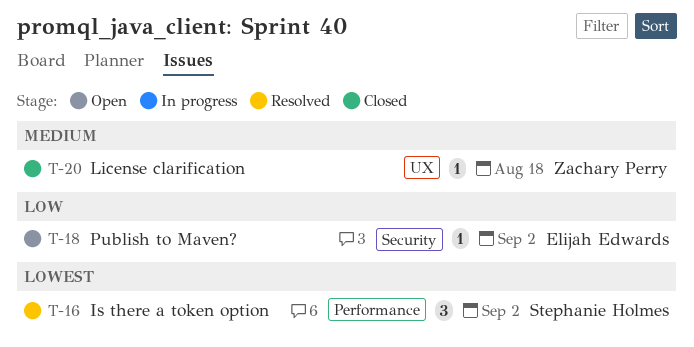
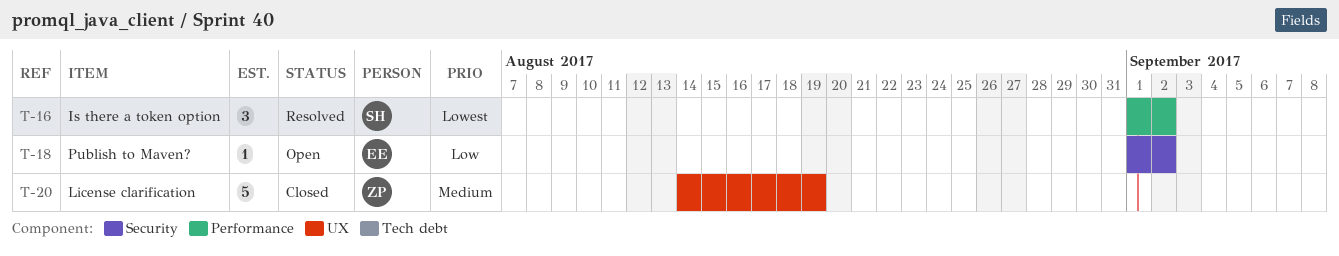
T-20, estimate: 1 -> 5
T-20, due: Aug 18 -> Aug 19

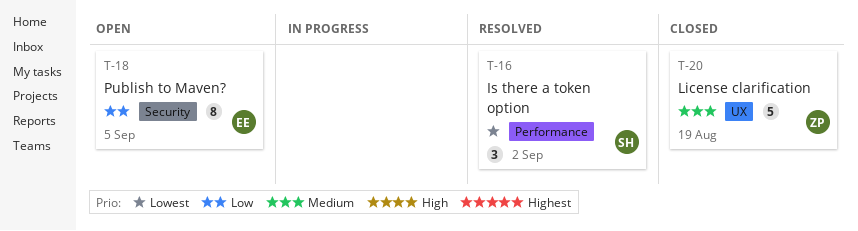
T-18, estimate: 1 -> 8
T-18, due: Sep 2 -> Sep 5

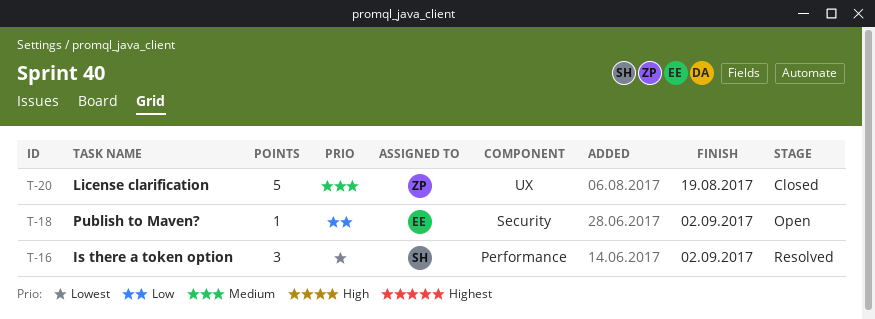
T-18, estimate: 8 -> 1
T-18, due: Sep 5 -> Sep 2

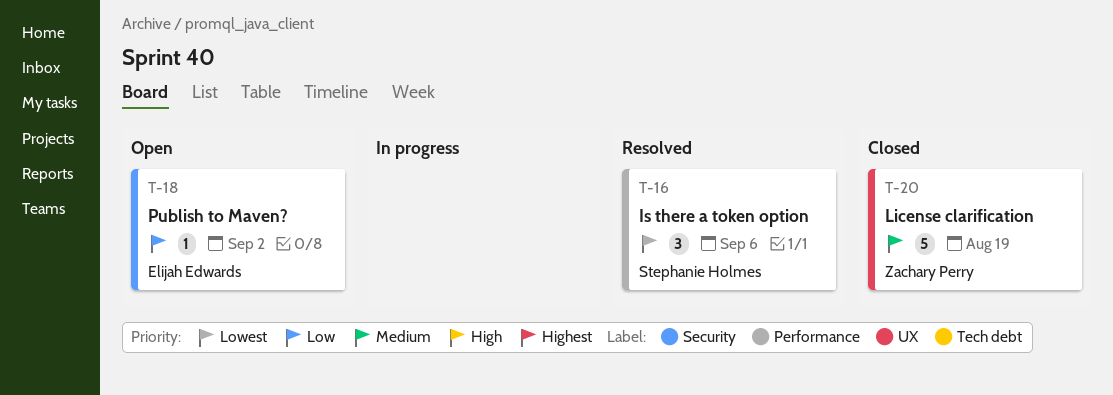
T-16, due: Sep 2 -> Sep 6

